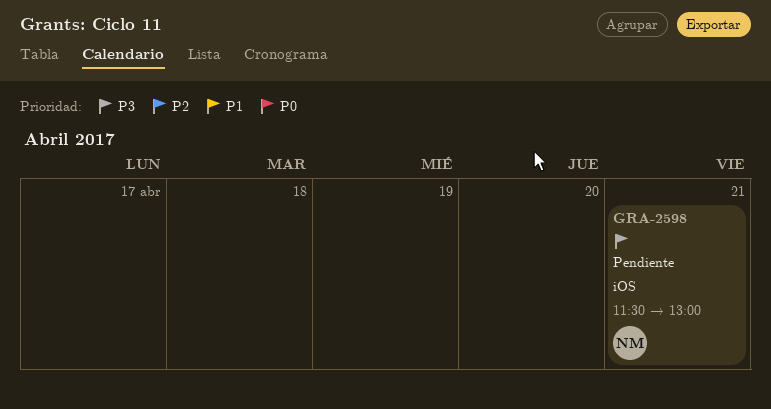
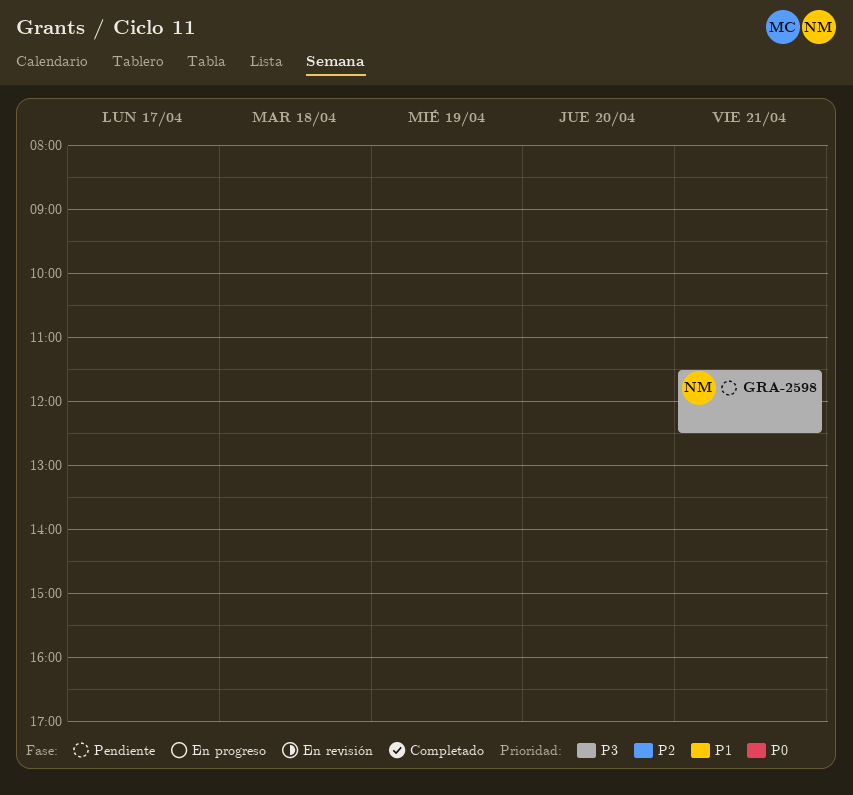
GRA-2598, ends: 13:00 -> 12:30

